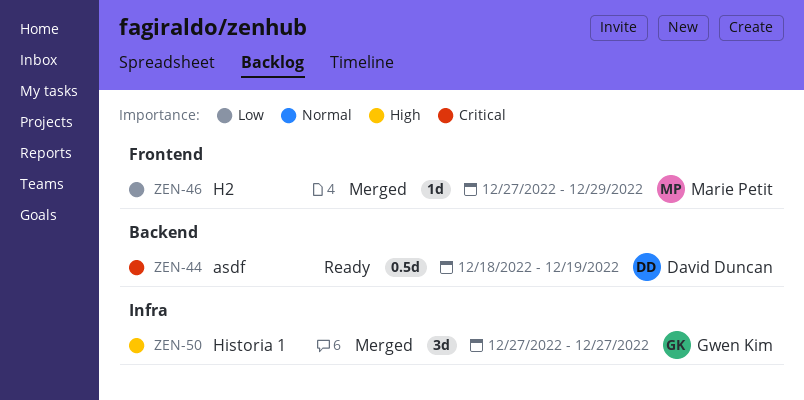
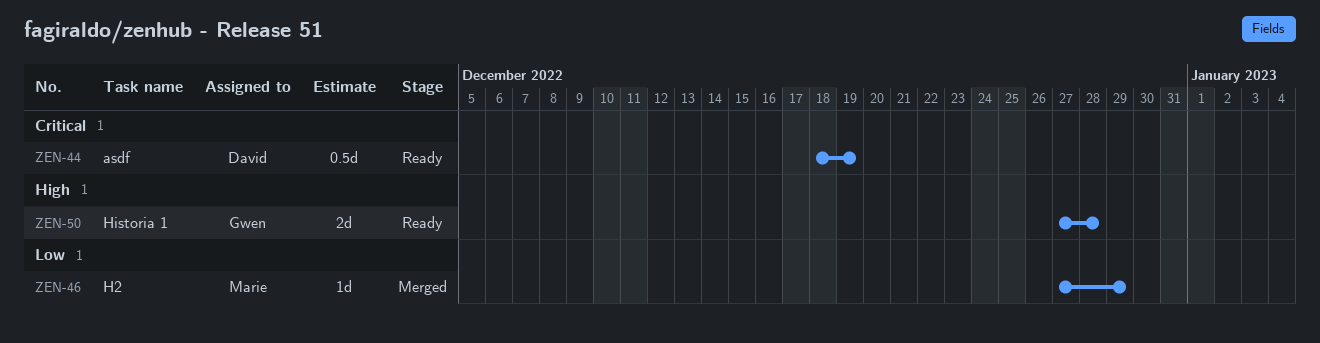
ZEN-50, status: Merged -> Ready
ZEN-50, estimate: 3d -> 2d
ZEN-50, due: Dec 27 -> Dec 28

